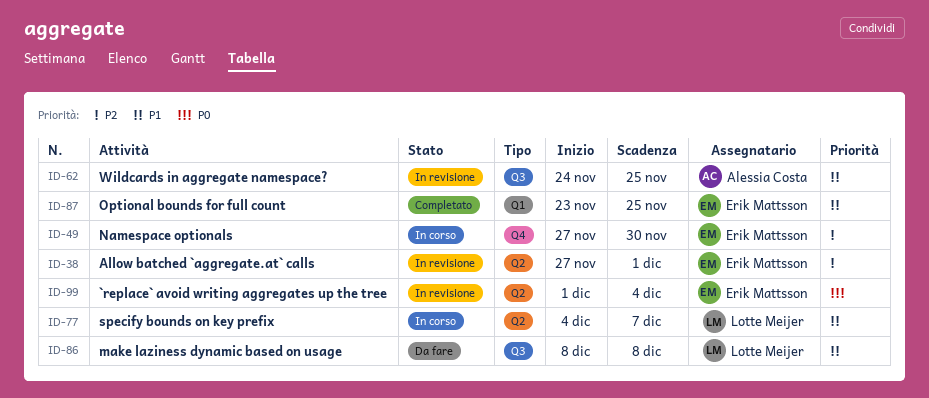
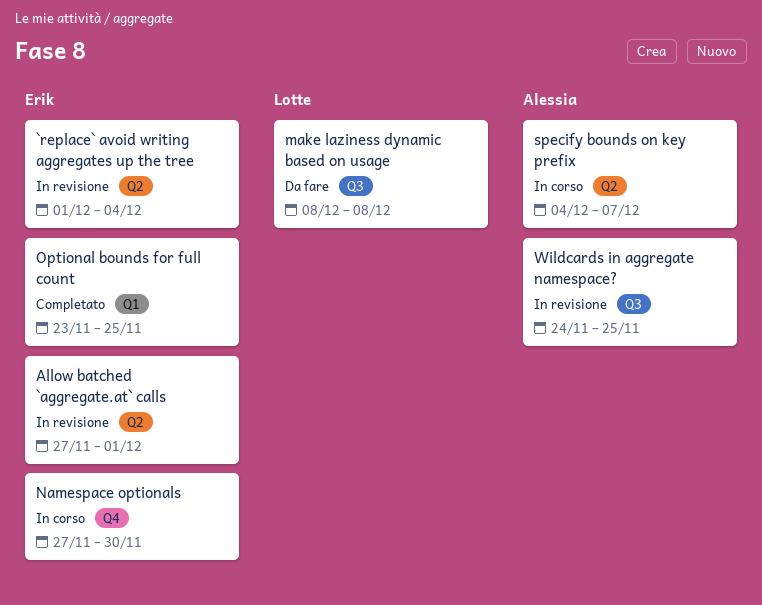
specify bounds on key prefix, owner: Lotte Meijer -> Alessia Costa

